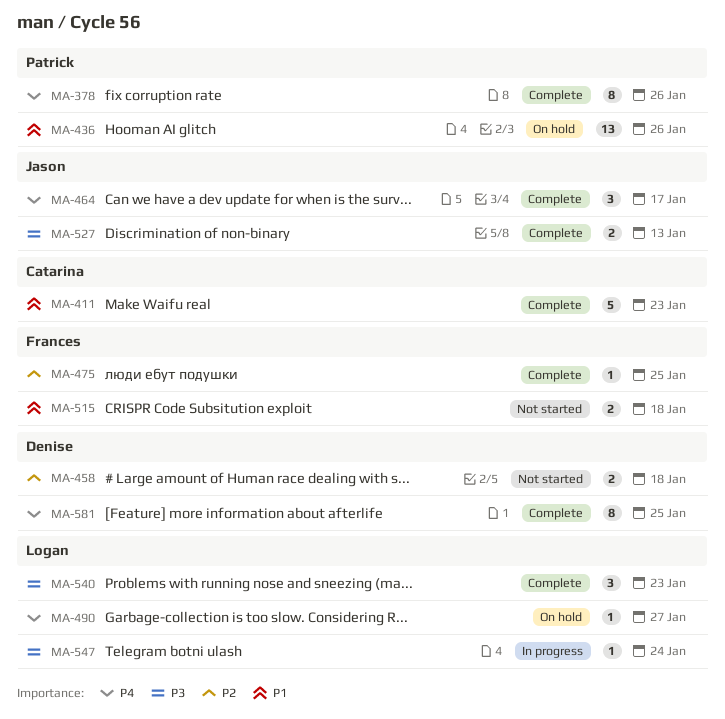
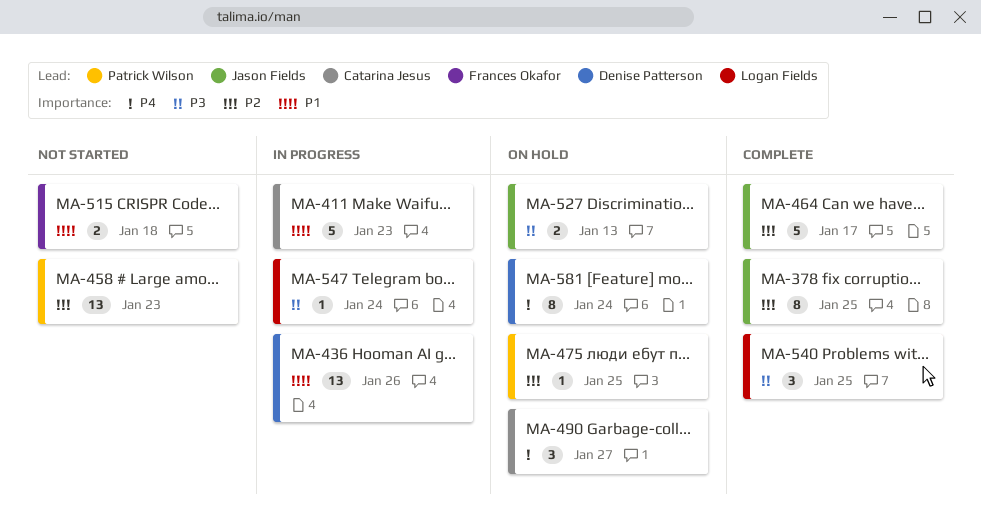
MA-378, owner: Patrick Wilson -> Jason Fields
MA-378, priority: P4 -> P2
MA-378, due: Jan 26 -> Jan 25
MA-411, status: Complete -> In progress
MA-436, status: On hold -> In progress
MA-436, owner: Patrick Wilson -> Denise Patterson
MA-458, owner: Denise Patterson -> Patrick Wilson
MA-458, estimate: 2 -> 13
MA-458, due: Jan 18 -> Jan 23
MA-464, priority: P4 -> P2
MA-464, estimate: 3 -> 5
MA-475, status: Complete -> On hold
MA-475, owner: Frances Okafor -> Patrick Wilson
MA-490, owner: Logan Fields -> Catarina Jesus
MA-490, estimate: 1 -> 3
MA-527, status: Complete -> On hold
MA-540, due: Jan 23 -> Jan 25
MA-581, status: Complete -> On hold
MA-581, due: Jan 25 -> Jan 24

